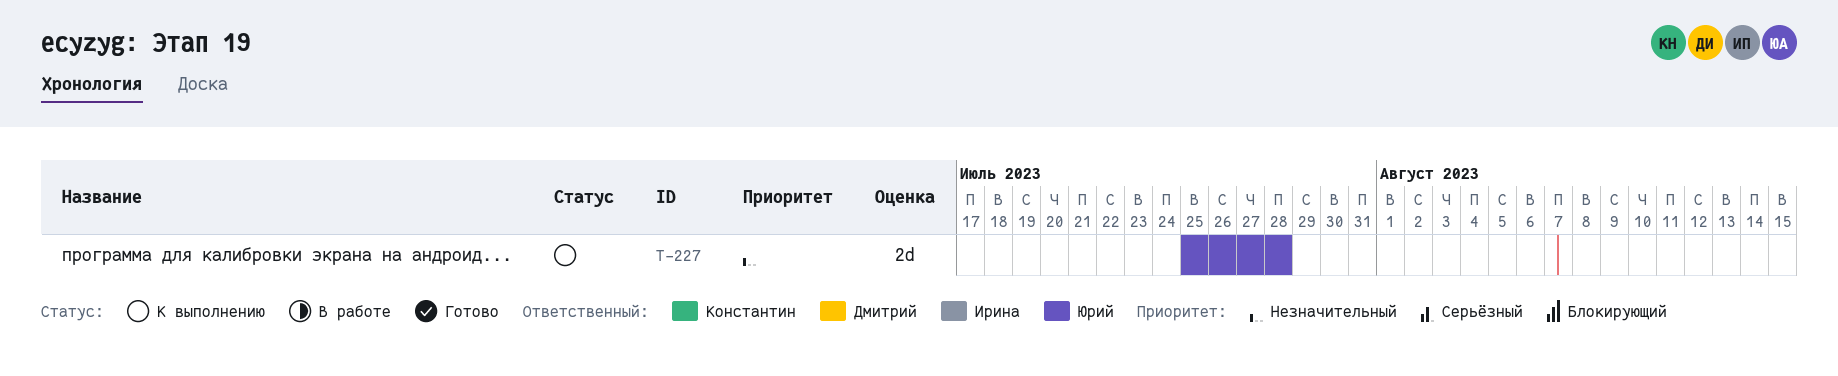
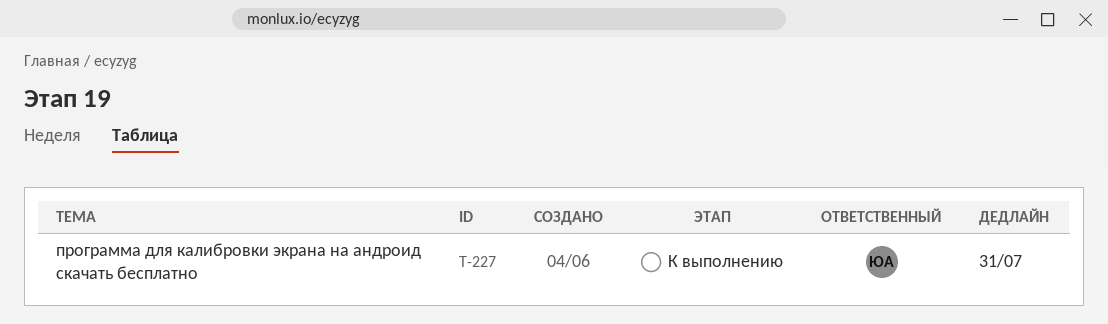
T-227, due: Jul 28 -> Jul 31

